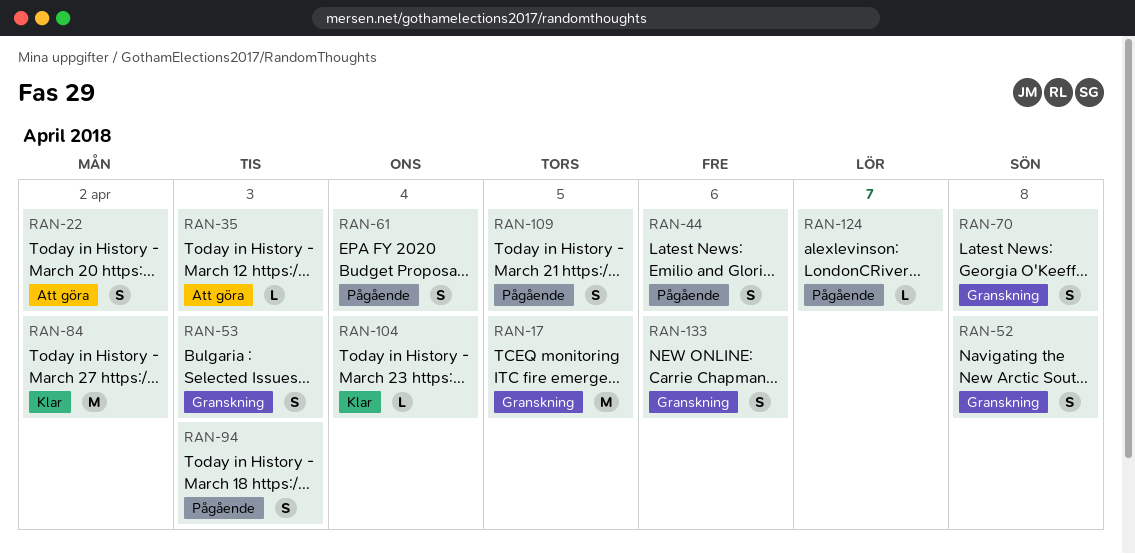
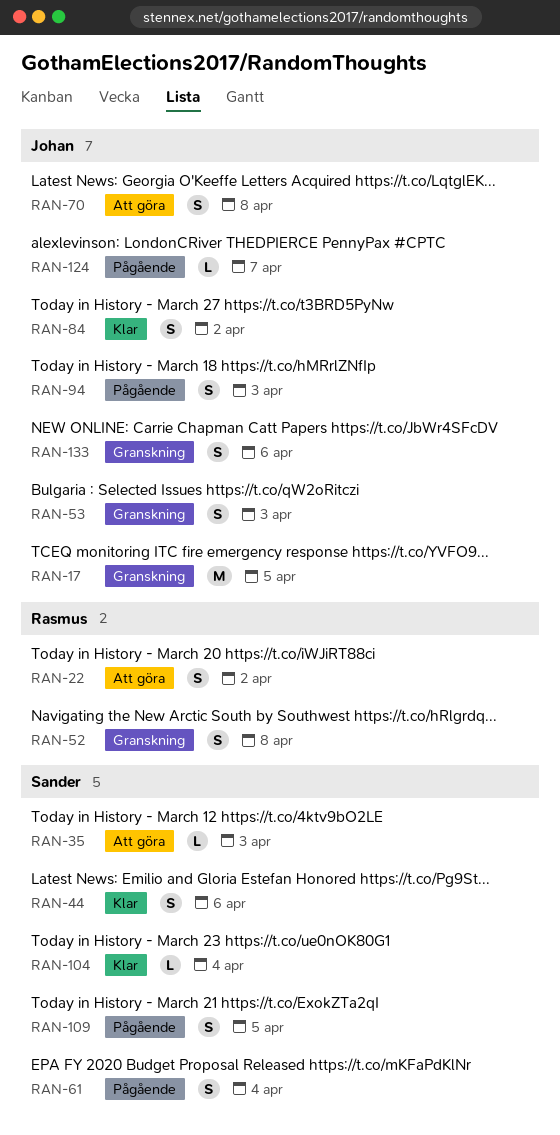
RAN-44, status: Pågående -> Klar
RAN-70, status: Granskning -> Att göra
RAN-84, estimate: M -> S

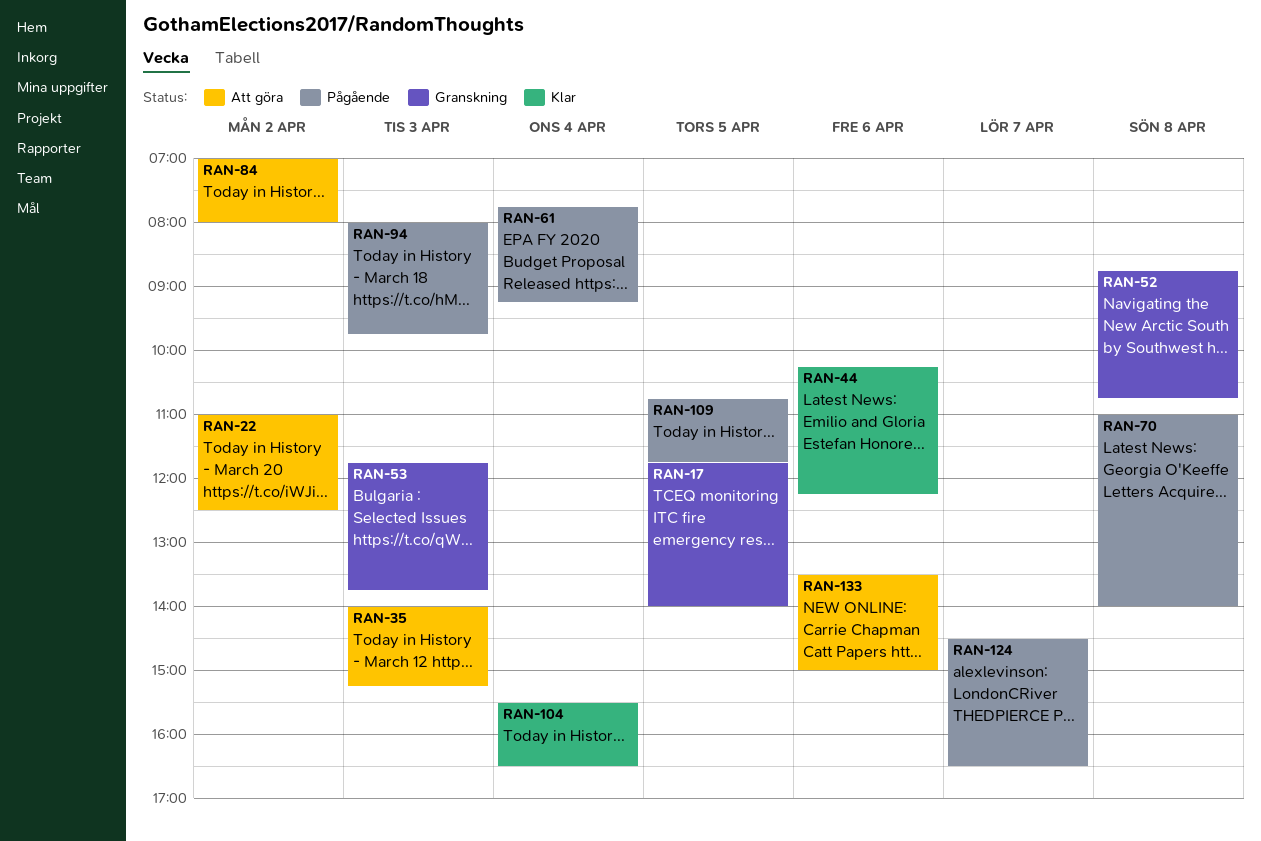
RAN-70, status: Att göra -> Pågående
RAN-84, status: Klar -> Att göra
RAN-133, status: Granskning -> Att göra

